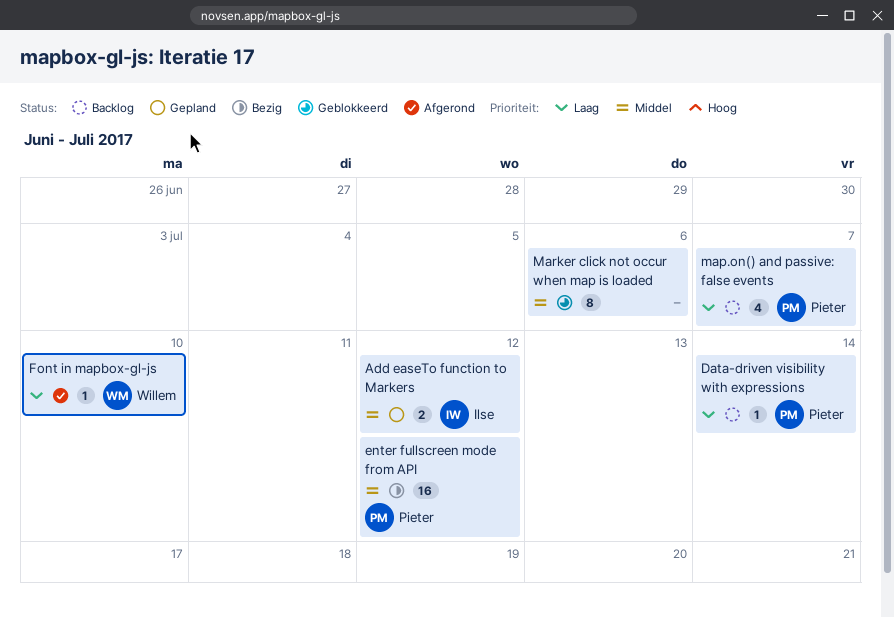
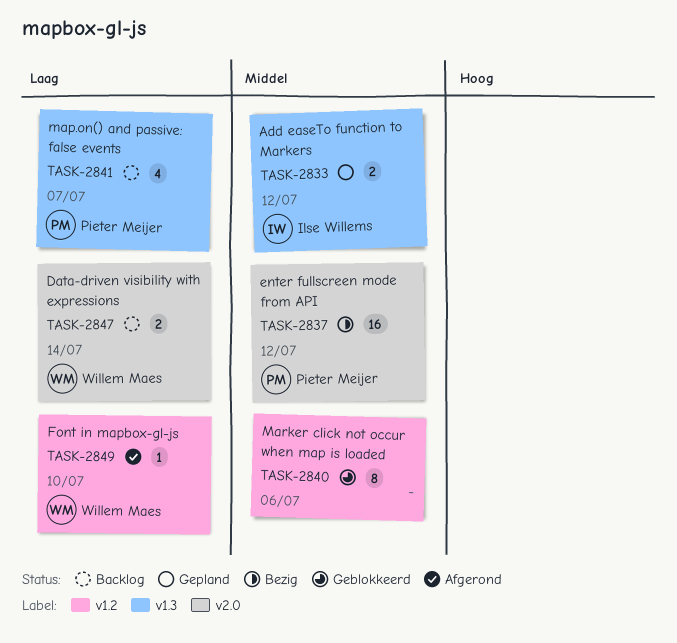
Data-driven visibility with expressions, owner: Pieter Meijer -> Willem Maes
Data-driven visibility with expressions, estimate: 1 -> 2

